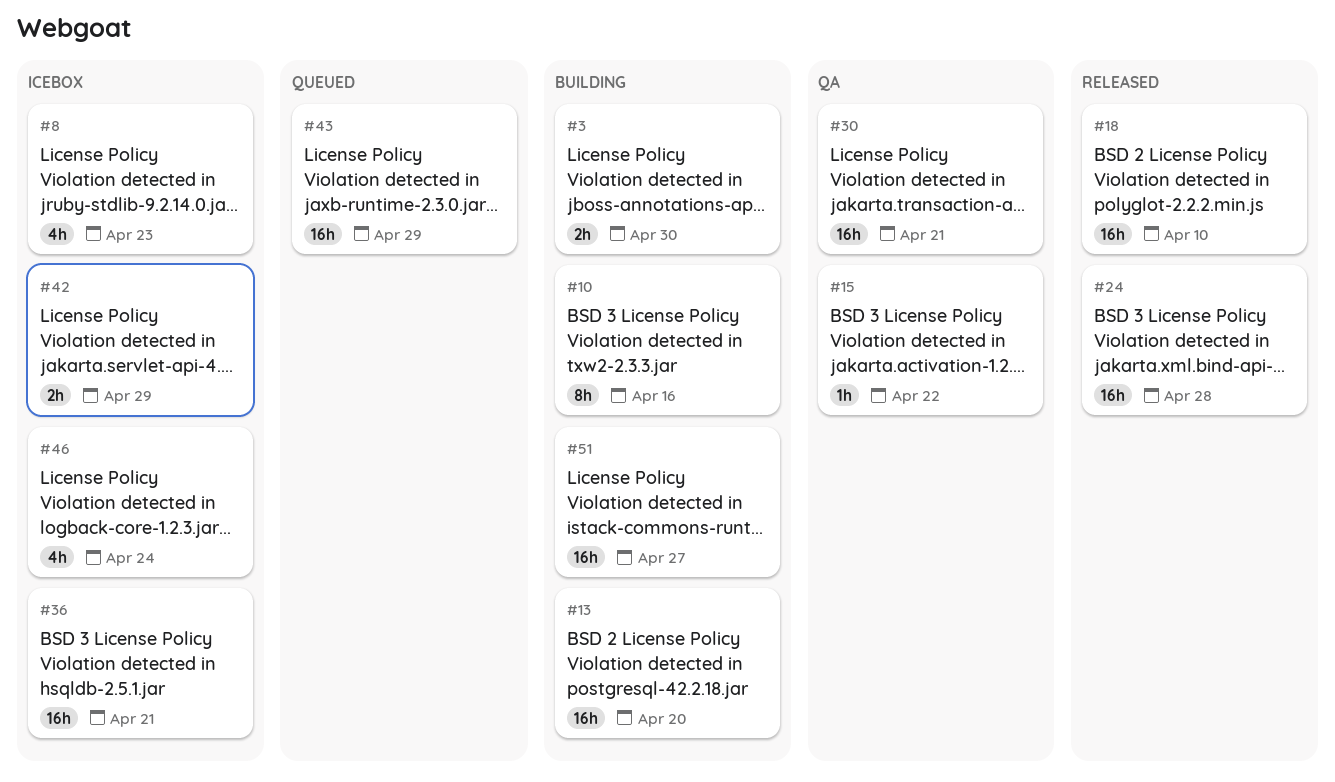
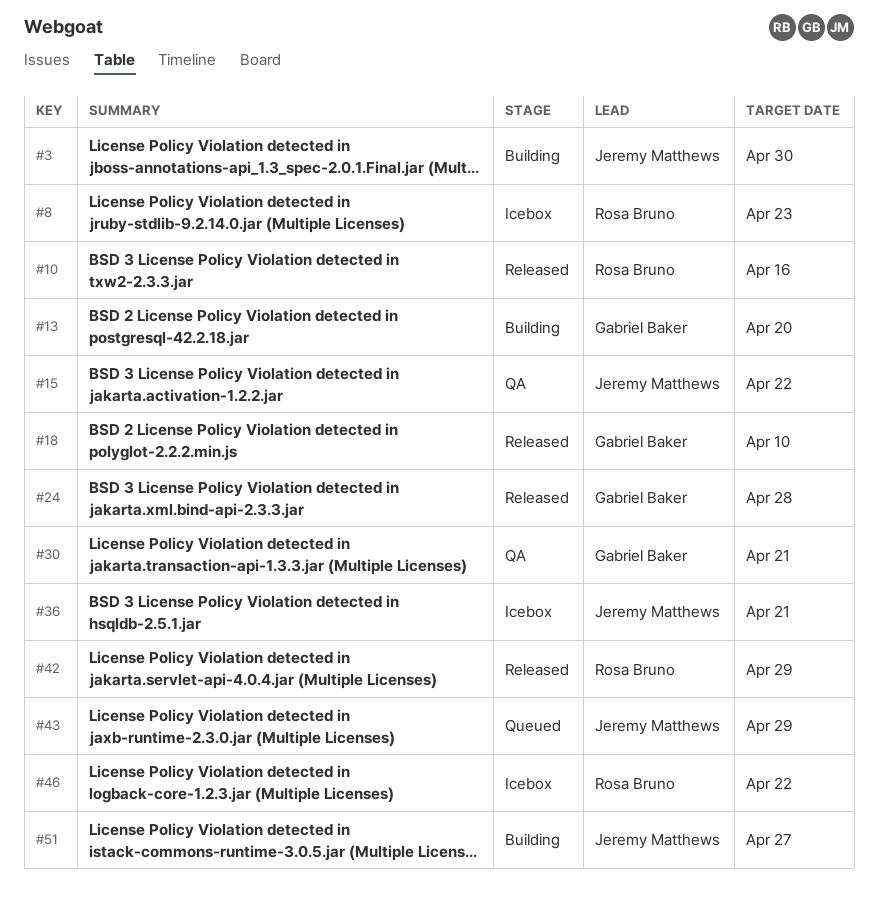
#10, status: Building -> Released
#42, status: Icebox -> Released
#46, due: Apr 24 -> Apr 22

